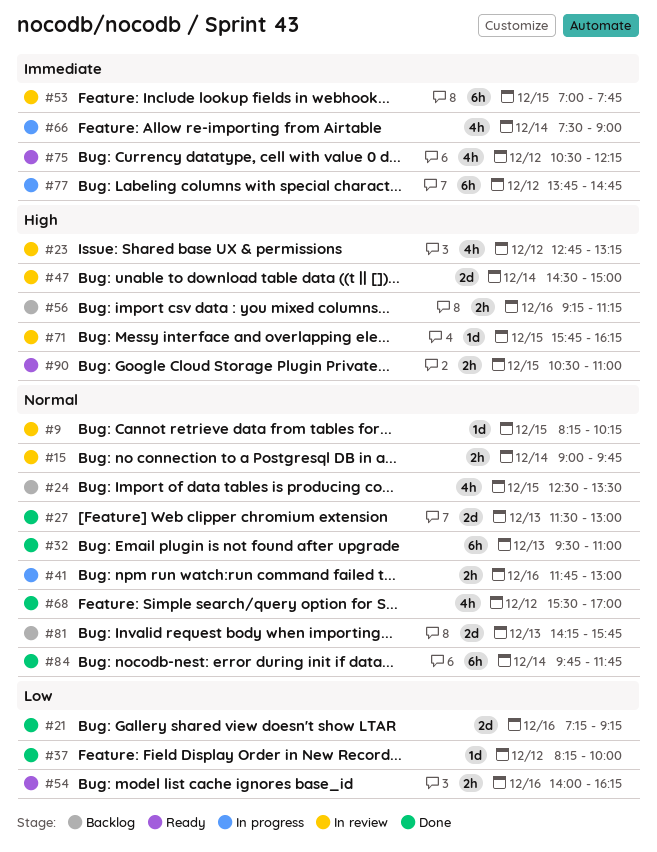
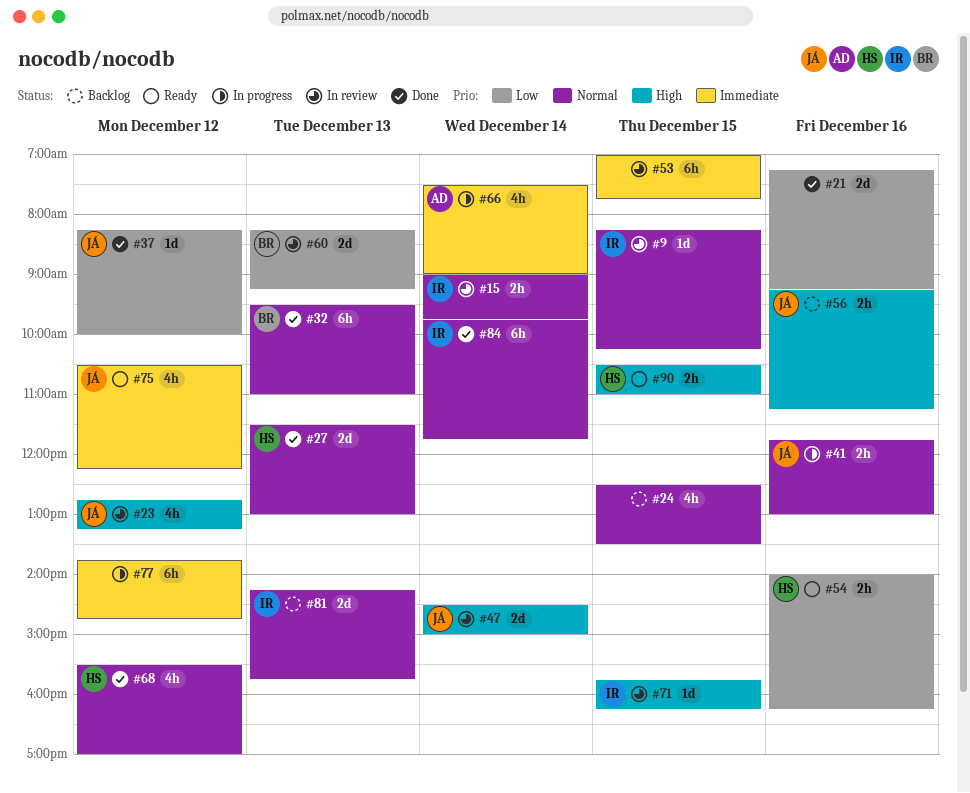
#60: none -> present

